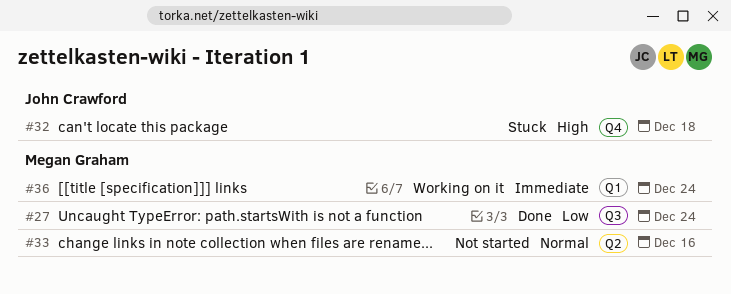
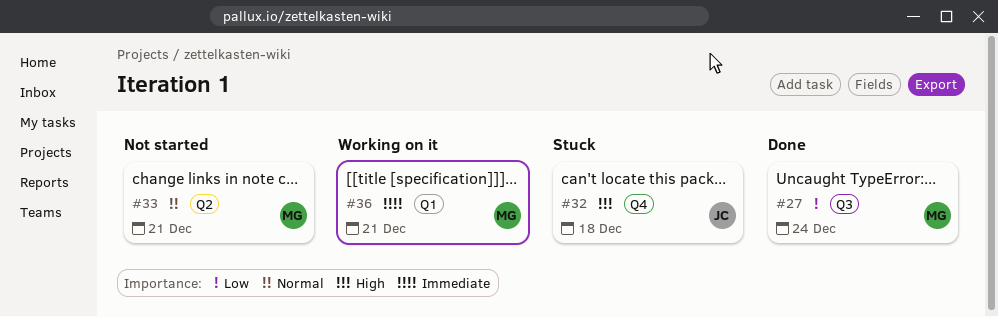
#33, due: Dec 16 -> Dec 21
#36, due: Dec 24 -> Dec 21

